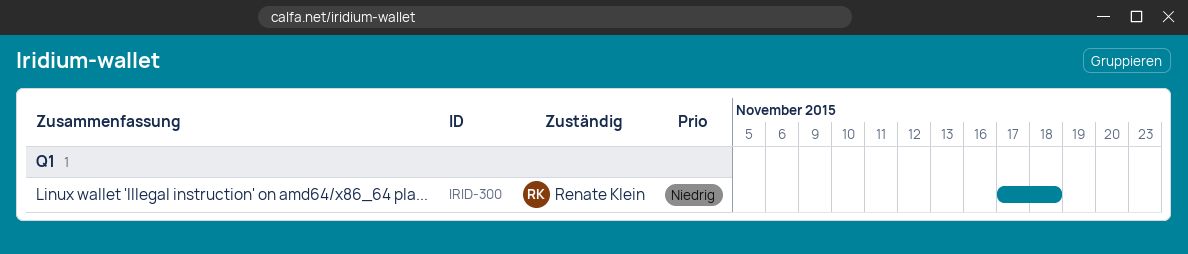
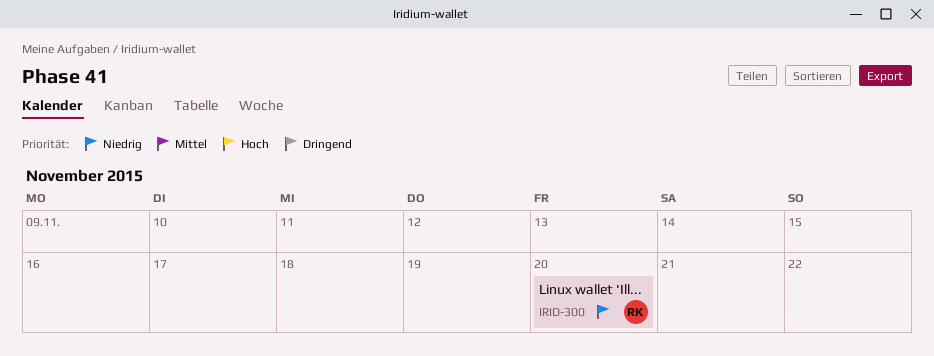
IRID-300, due: Nov 18 -> Nov 20

